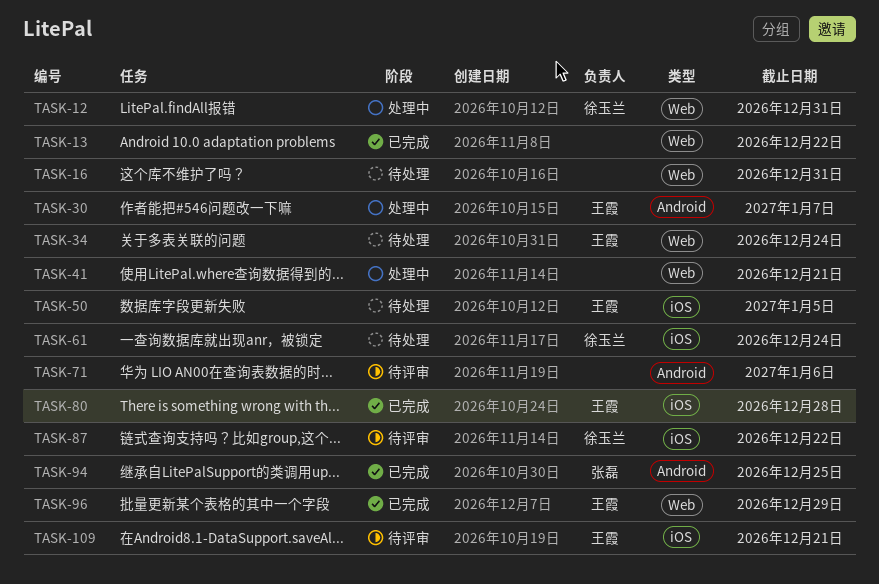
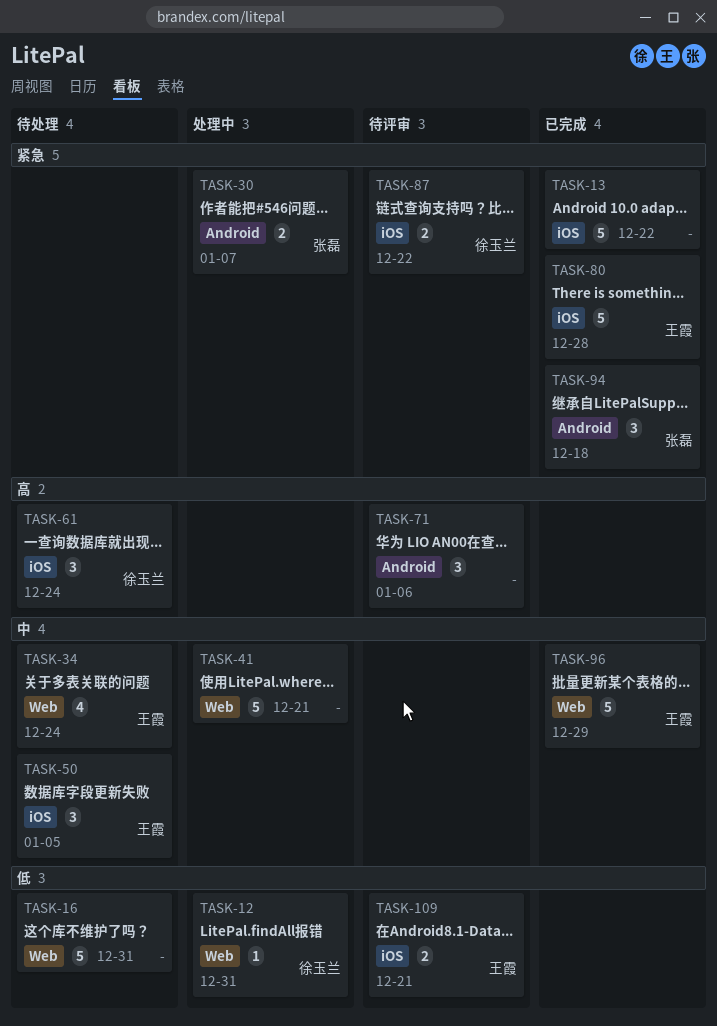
TASK-13, label: Web -> iOS
TASK-30, owner: 王霞 -> 张磊
TASK-94, due: Dec 25 -> Dec 18

